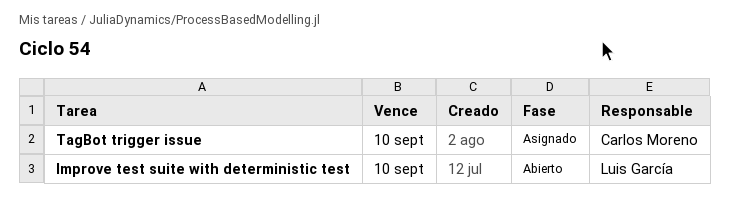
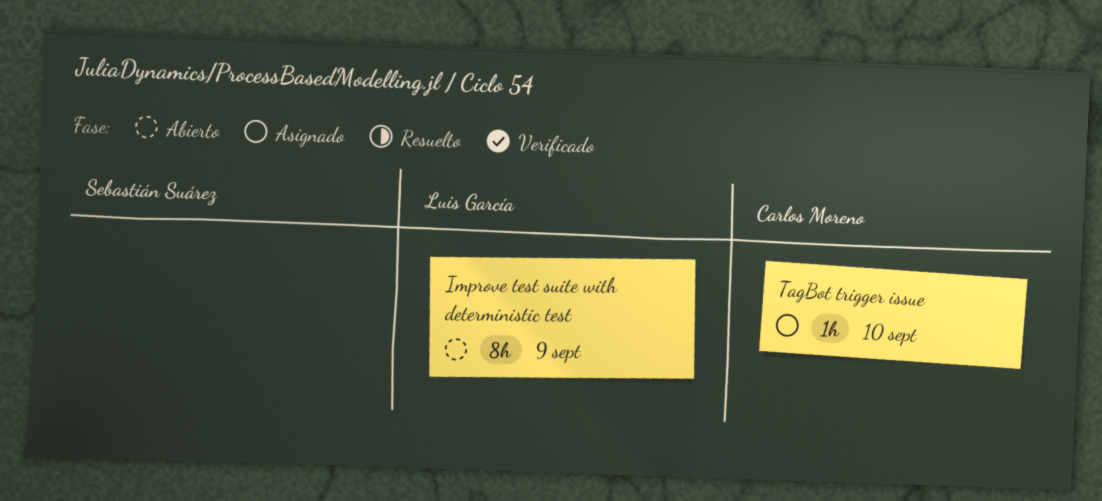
Improve test suite with deterministic test, due: Sep 10 -> Sep 9

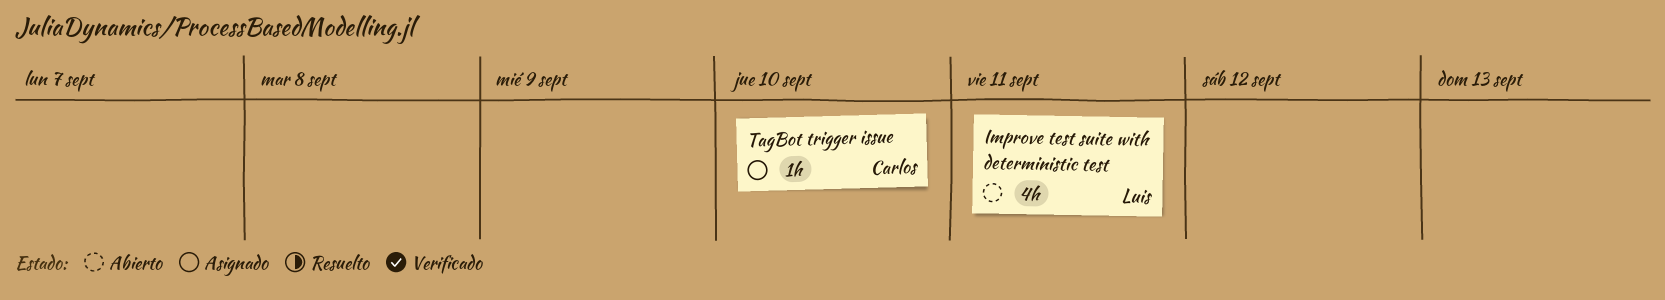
Improve test suite with deterministic test, estimate: 8h -> 4h
Improve test suite with deterministic test, due: Sep 9 -> Sep 11

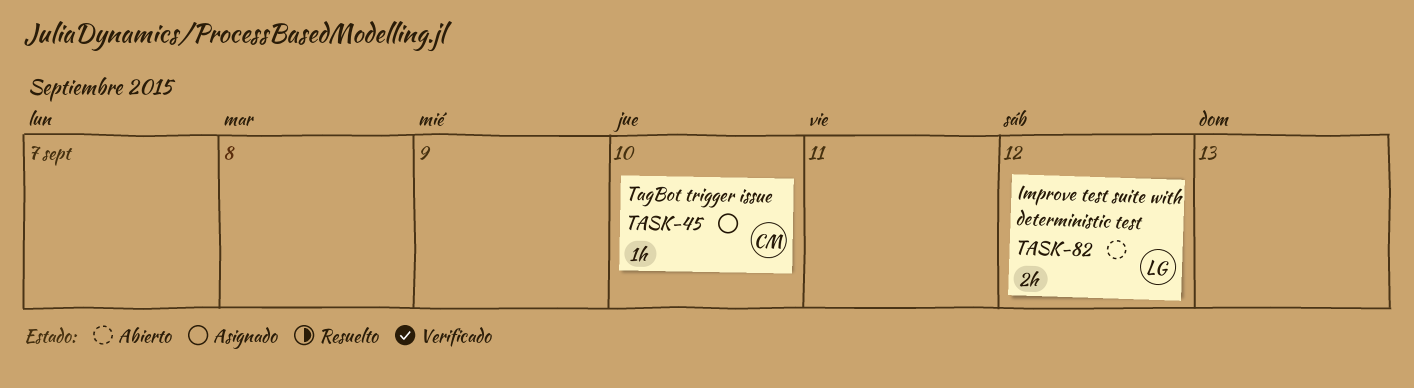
Improve test suite with deterministic test, estimate: 4h -> 2h
Improve test suite with deterministic test, due: Sep 11 -> Sep 12

